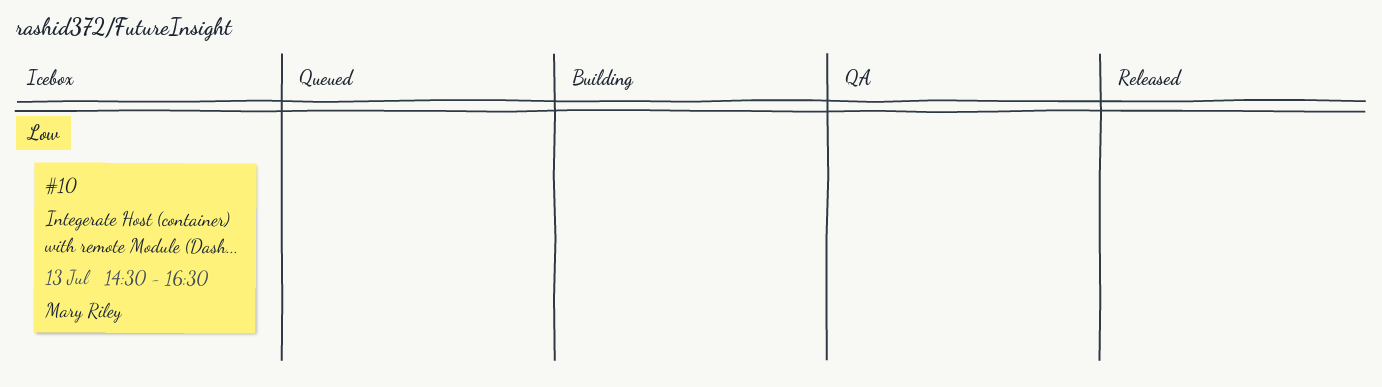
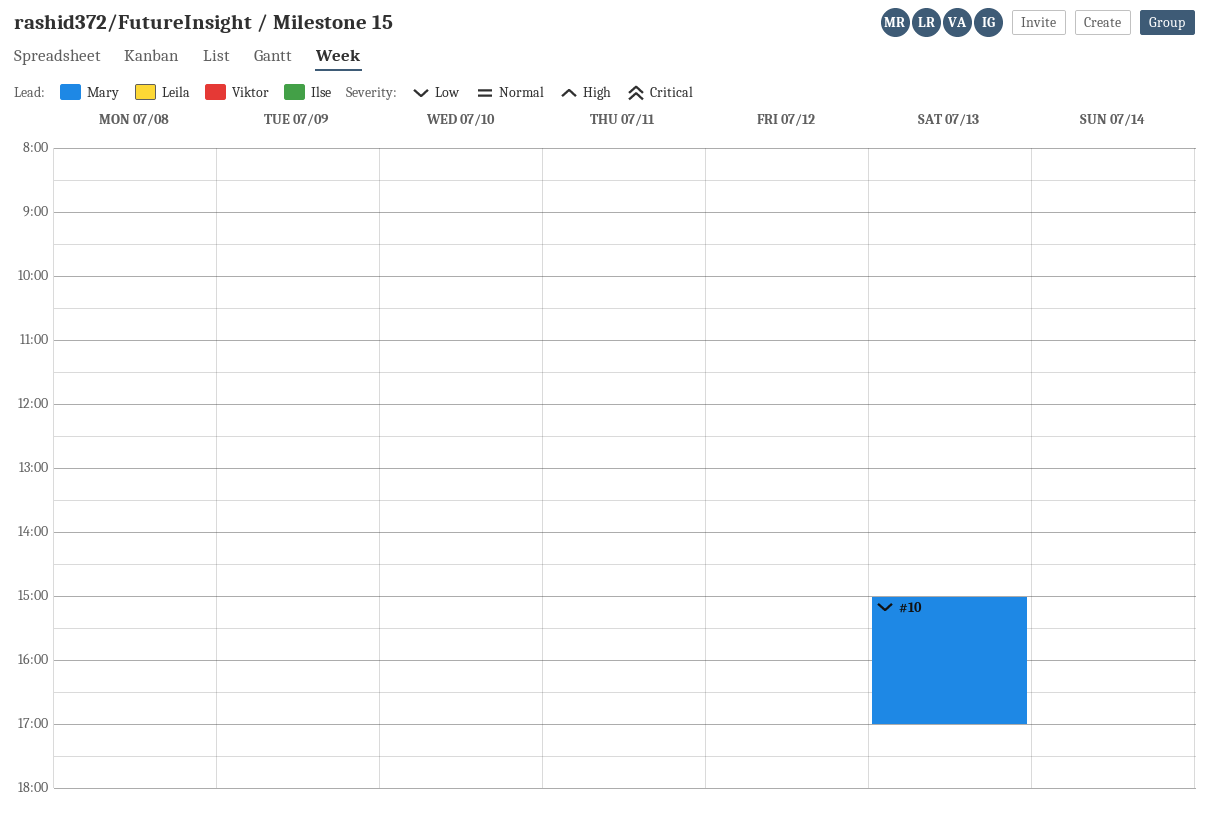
#10, begins: 14:30 -> 15:00
#10, ends: 16:30 -> 17:00

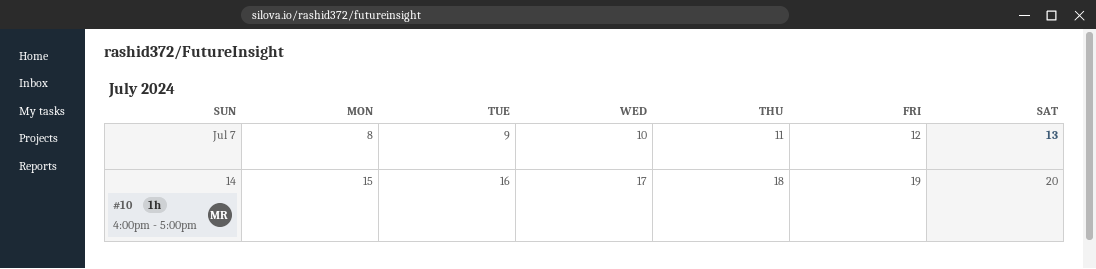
#10, day: Jul 13 -> Jul 14
#10, begins: 15:00 -> 16:00

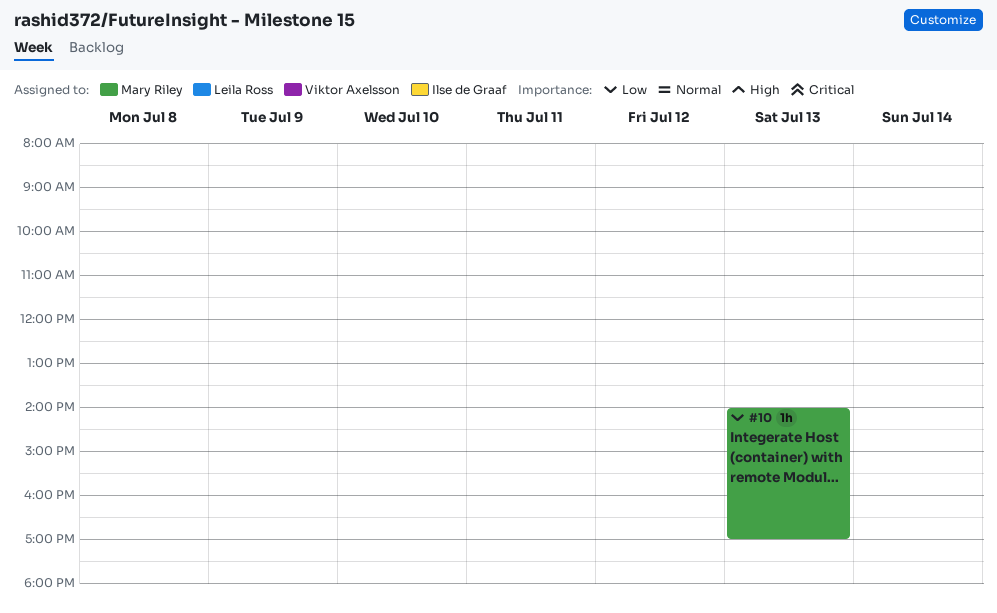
#10, day: Jul 14 -> Jul 13
#10, begins: 16:00 -> 14:00

